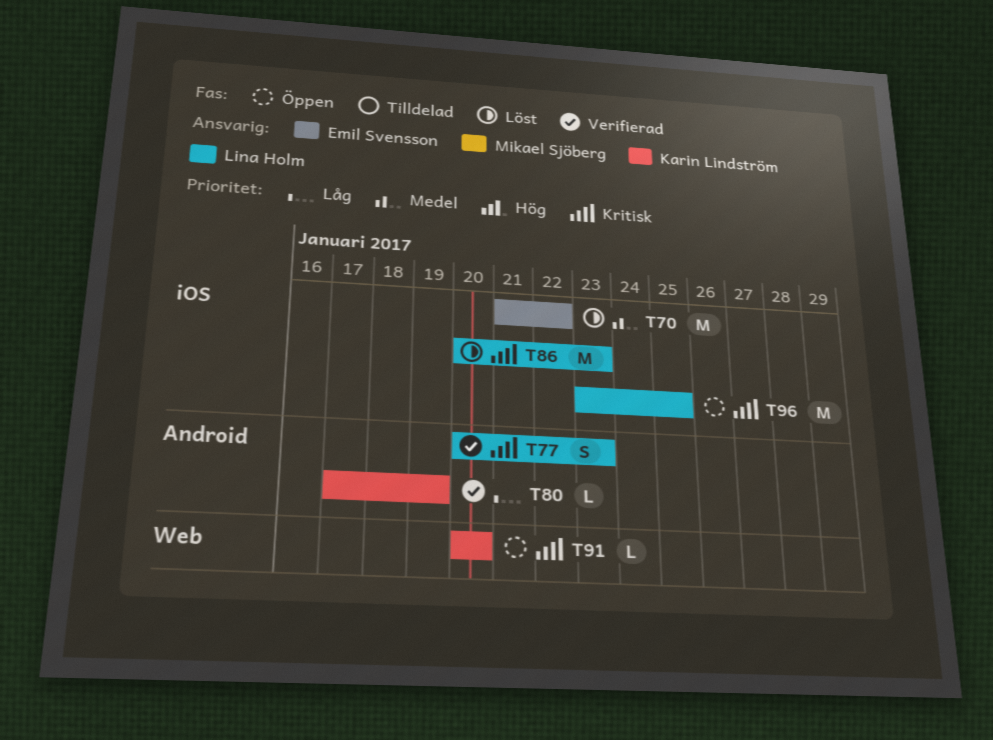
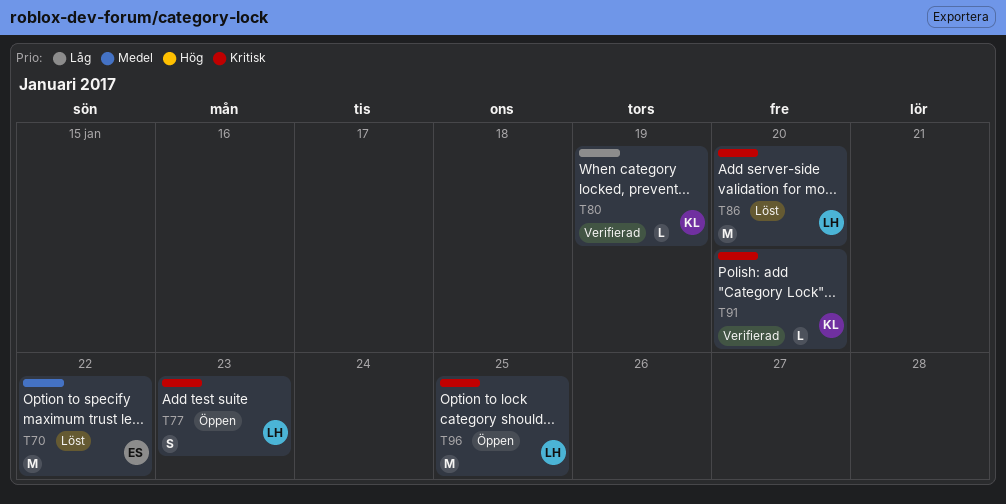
T77, status: Verifierad -> Öppen
T86, due: Jan 23 -> Jan 20
T91, status: Öppen -> Verifierad

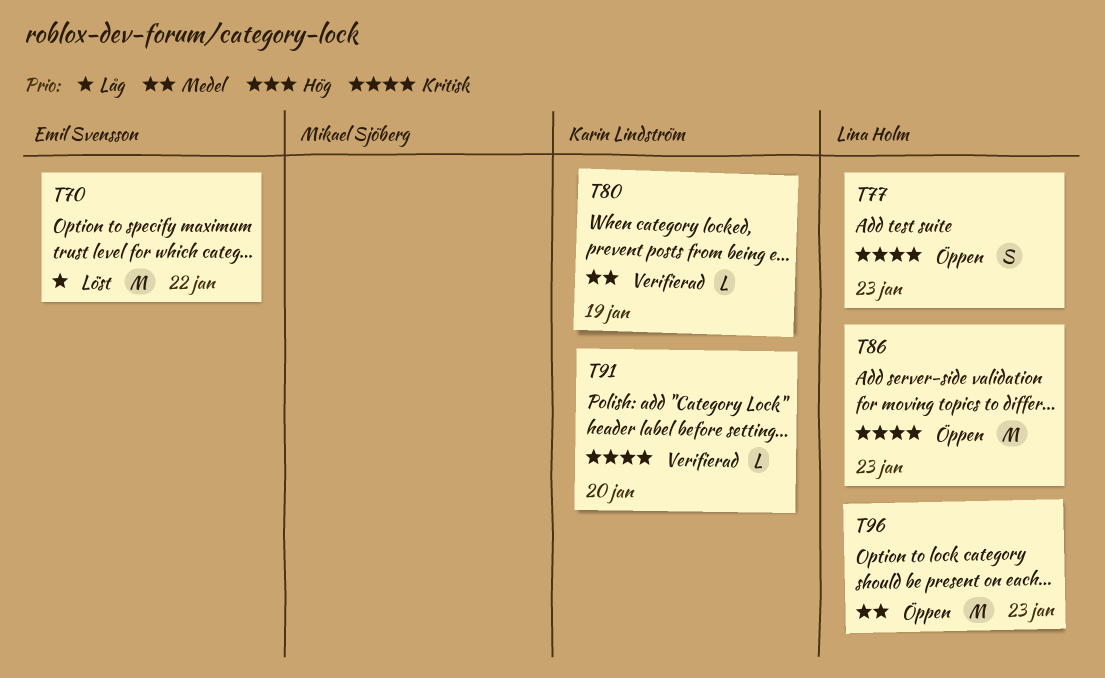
T70, priority: Medel -> Låg
T80, priority: Låg -> Medel
T86, status: Löst -> Öppen
T86, due: Jan 20 -> Jan 23
T96, priority: Kritisk -> Medel
T96, due: Jan 25 -> Jan 23

